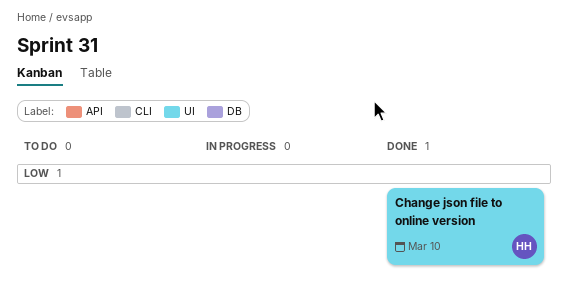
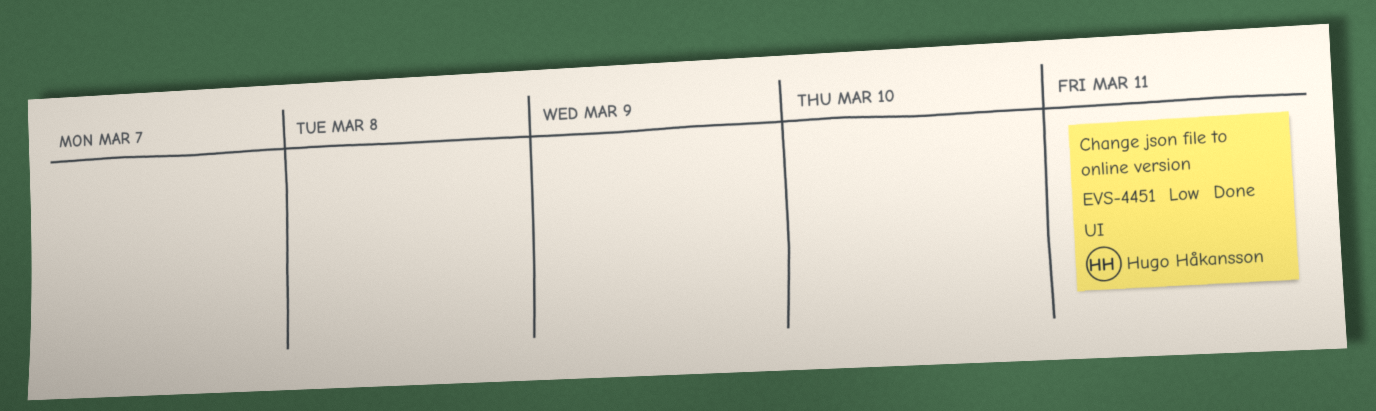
Change json file to online version, due: Mar 10 -> Mar 11

